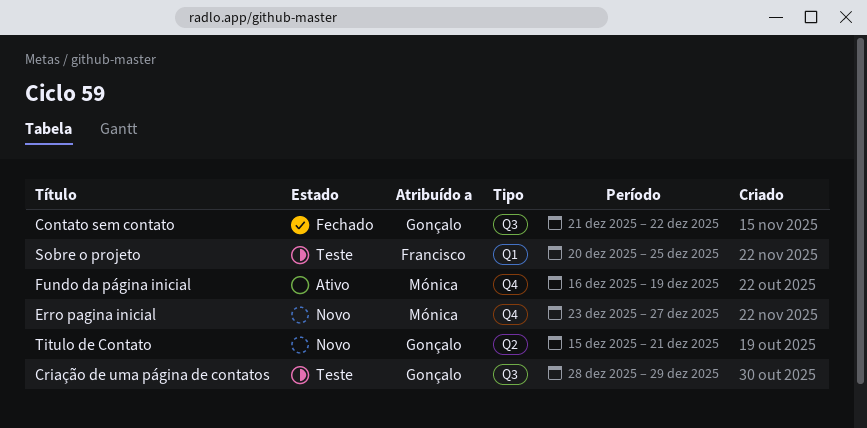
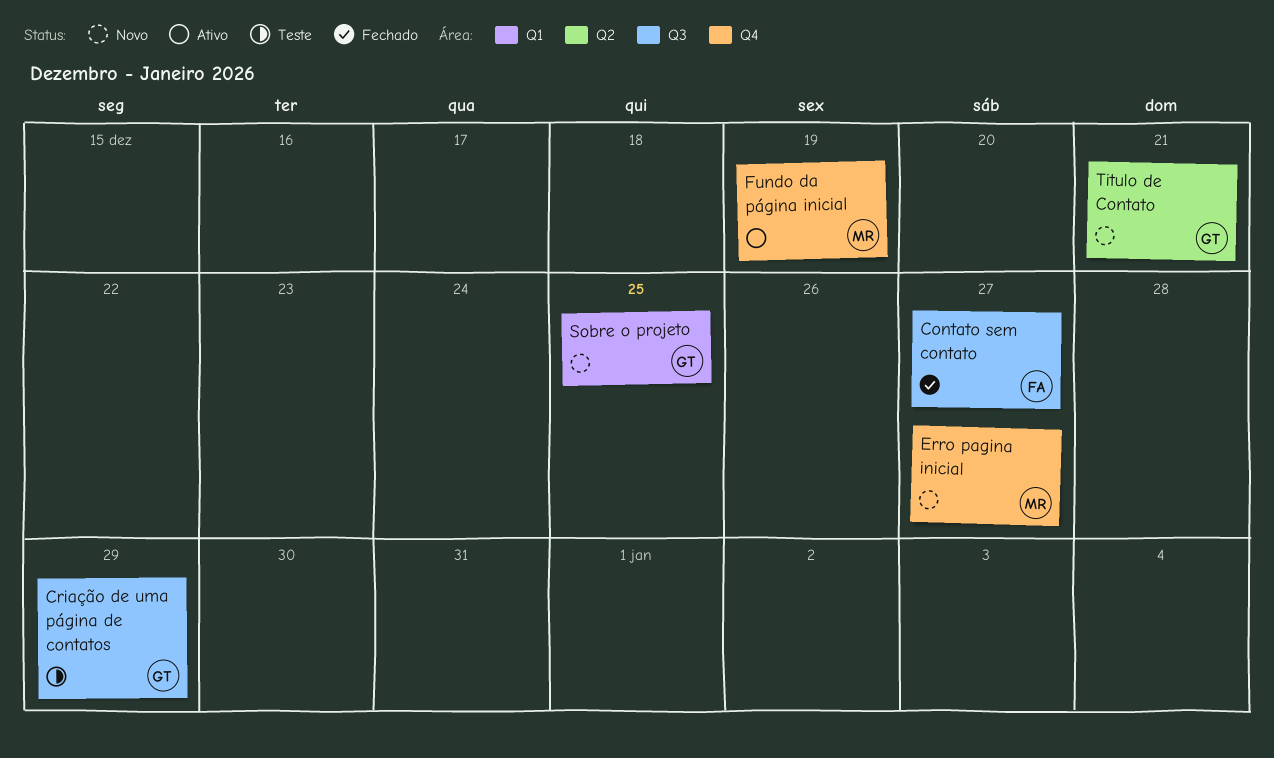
Contato sem contato, owner: Gonçalo -> Francisco
Contato sem contato, due: Dec 22 -> Dec 27
Sobre o projeto, status: Teste -> Novo
Sobre o projeto, owner: Francisco -> Gonçalo

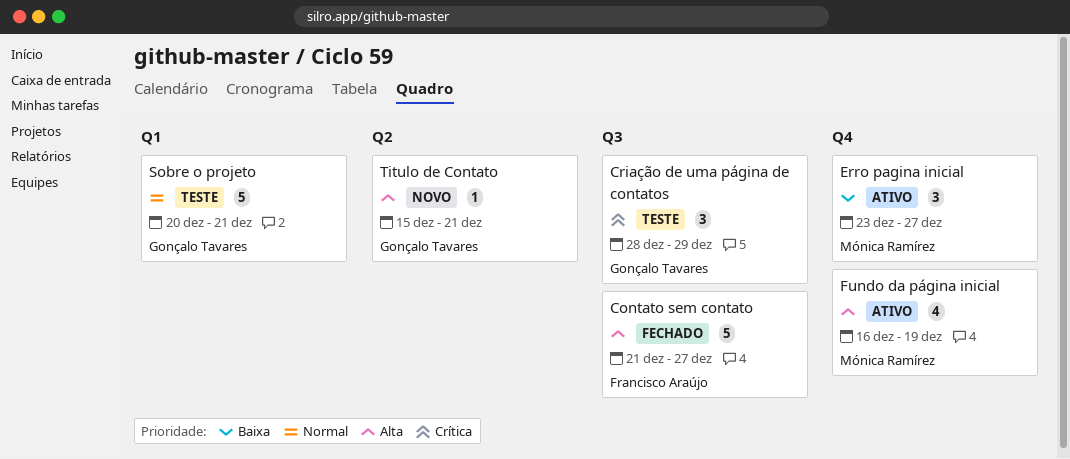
Erro pagina inicial, status: Novo -> Ativo
Sobre o projeto, status: Novo -> Teste
Sobre o projeto, due: Dec 25 -> Dec 21

